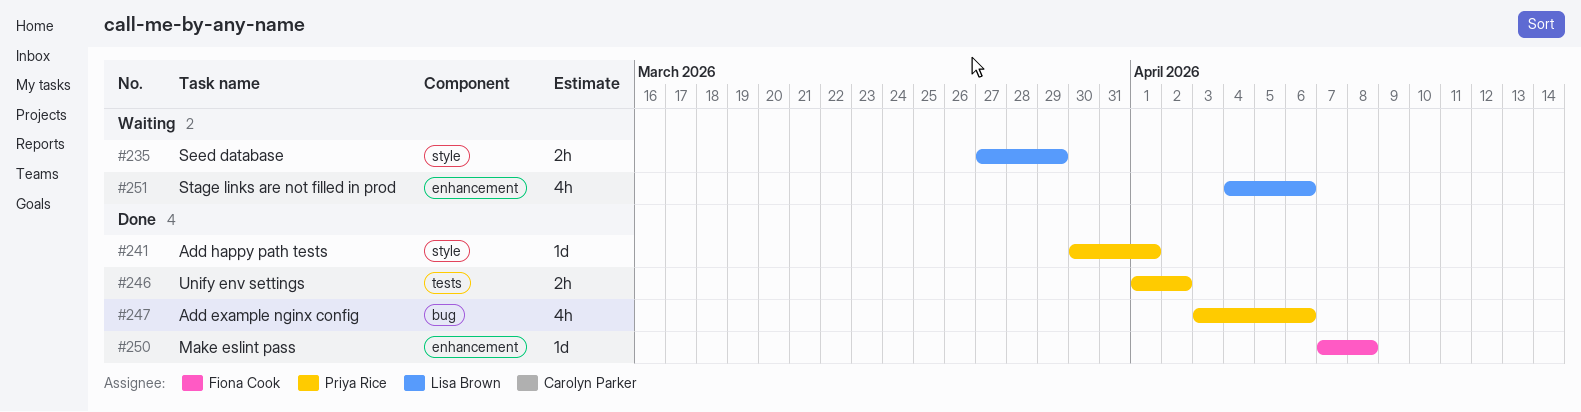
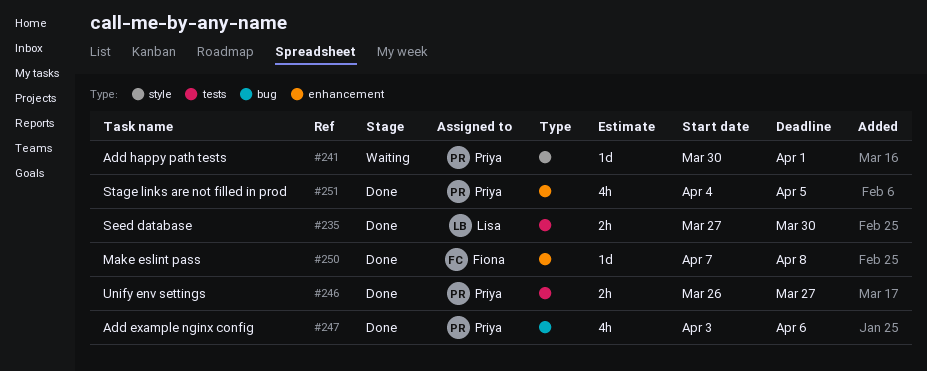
#235, status: Waiting -> Done
#235, label: style -> tests
#235, due: Mar 29 -> Mar 30
#241, status: Done -> Waiting
#246, start: Apr 1 -> Mar 26
#246, due: Apr 2 -> Mar 27
#251, status: Waiting -> Done
#251, owner: Lisa Brown -> Priya Rice
#251, due: Apr 6 -> Apr 5

